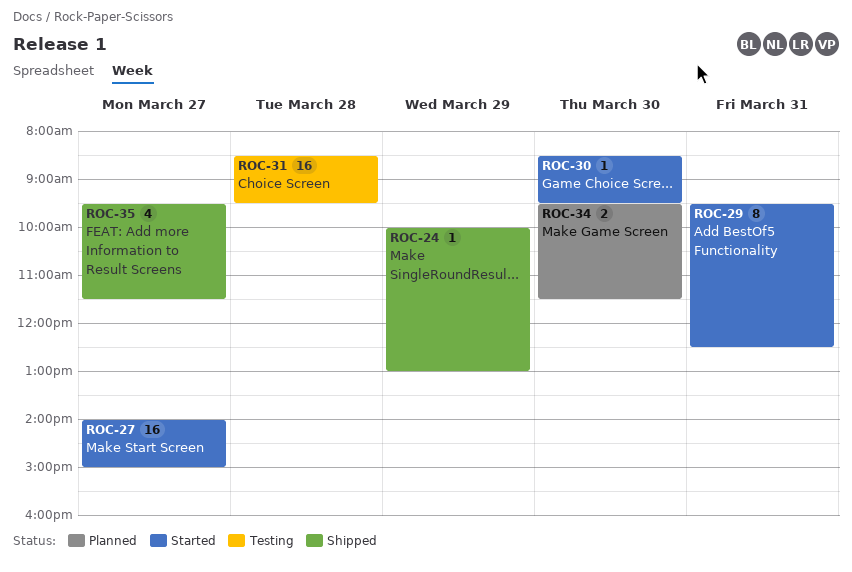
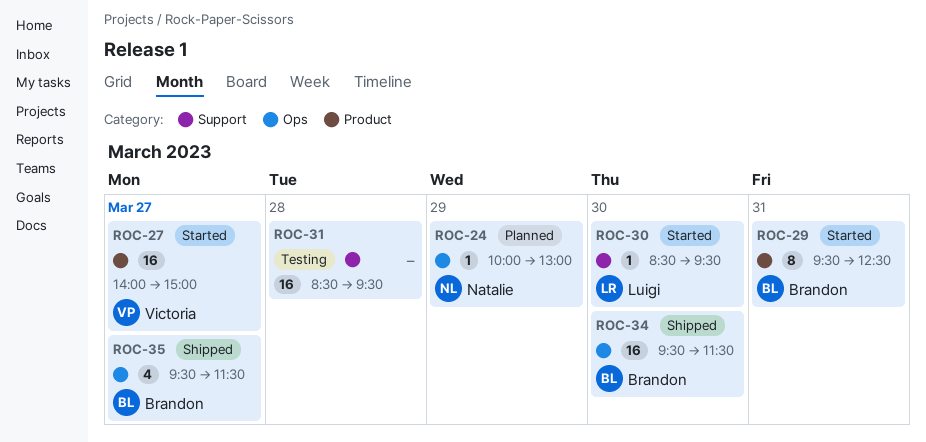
ROC-24, status: Shipped -> Planned
ROC-34, status: Planned -> Shipped
ROC-34, estimate: 2 -> 16

